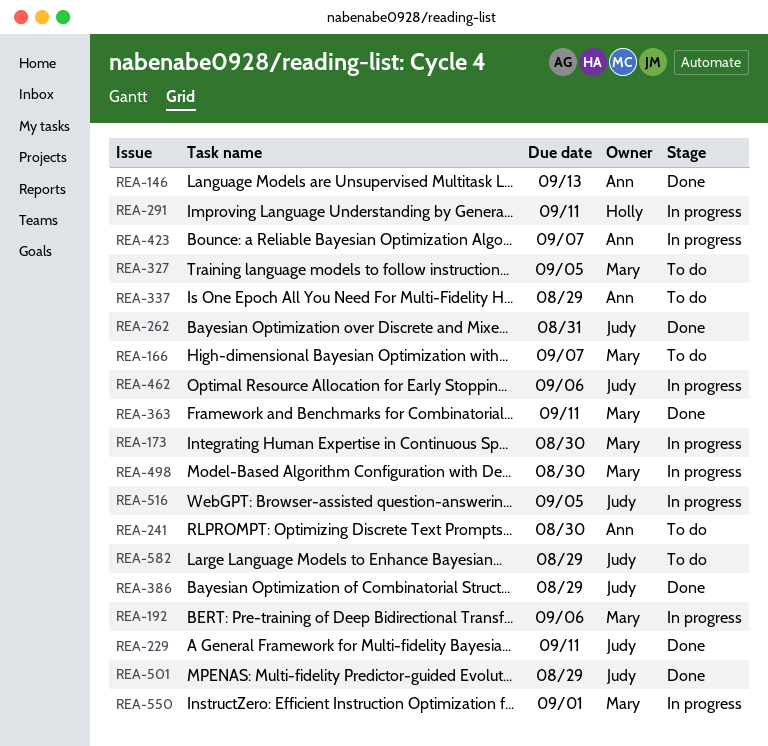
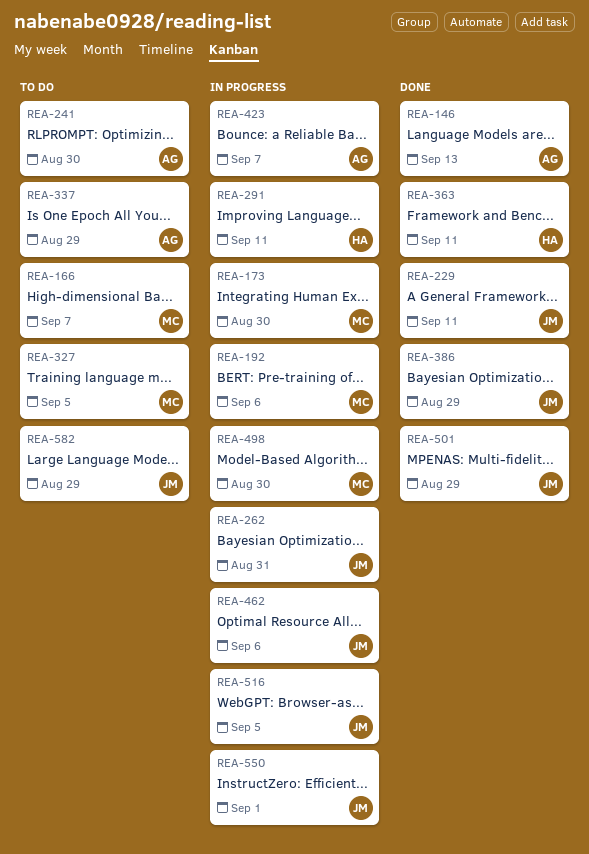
REA-262, status: Done -> In progress
REA-363, owner: Mary -> Holly
REA-550, owner: Mary -> Judy

